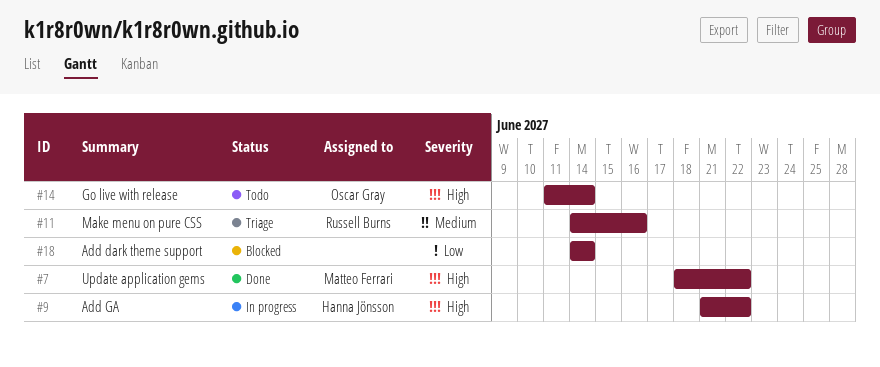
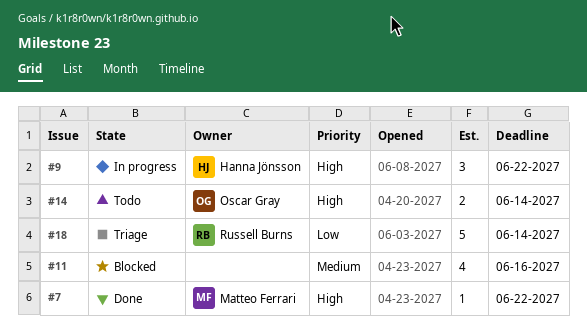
#11, status: Triage -> Blocked
#11, owner: Russell Burns -> none
#18, status: Blocked -> Triage
#18, owner: none -> Russell Burns

